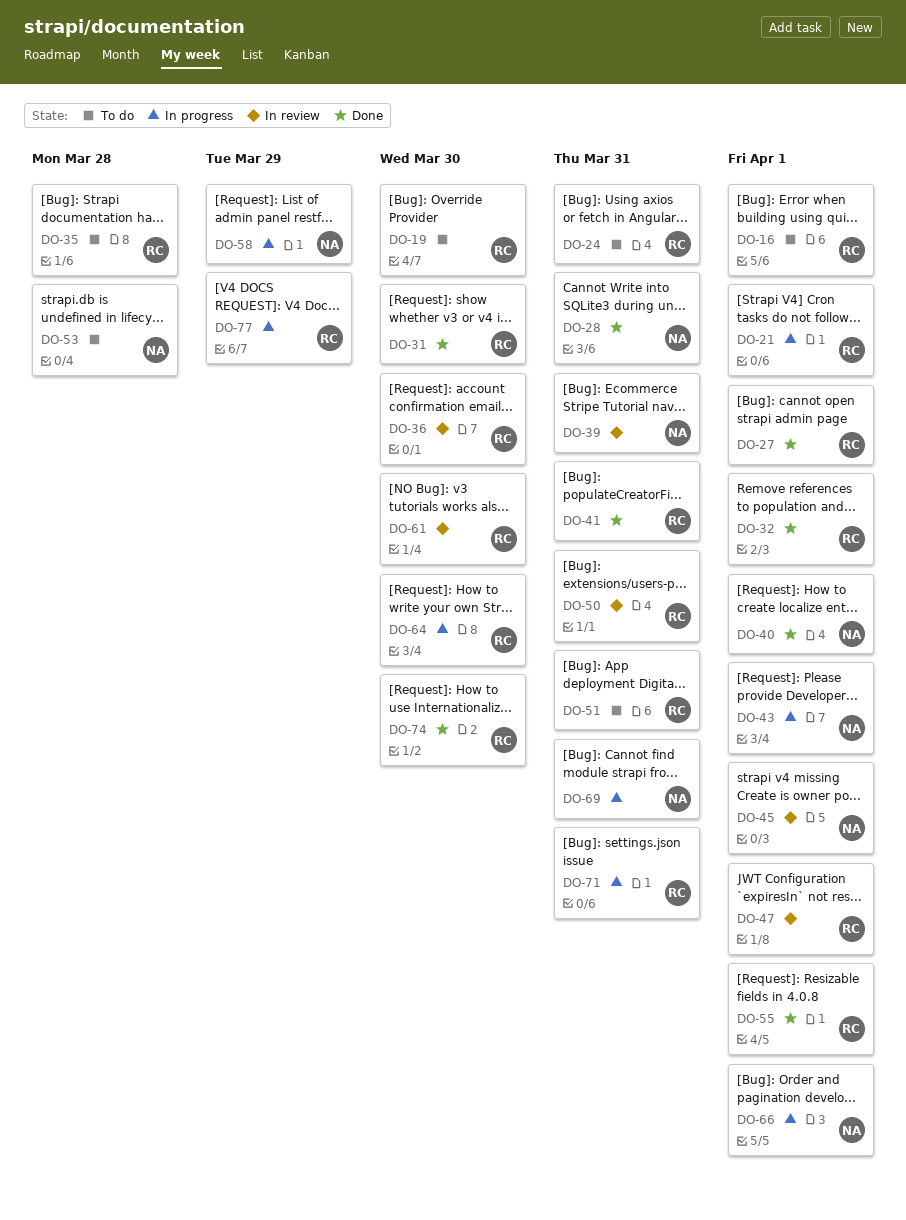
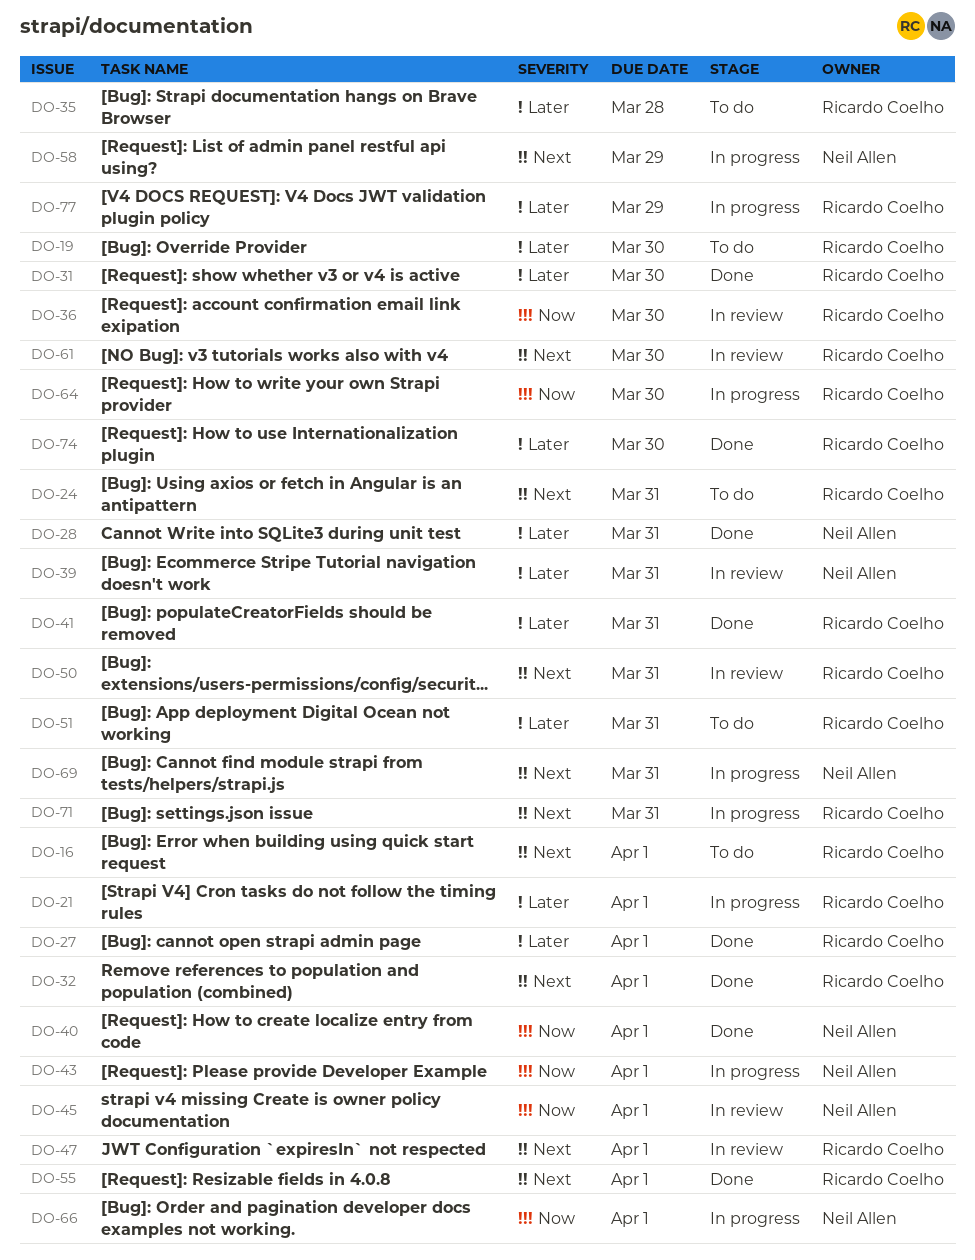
DO-53: present -> none

